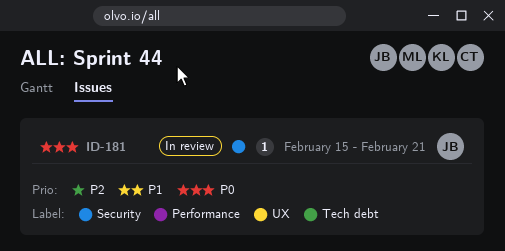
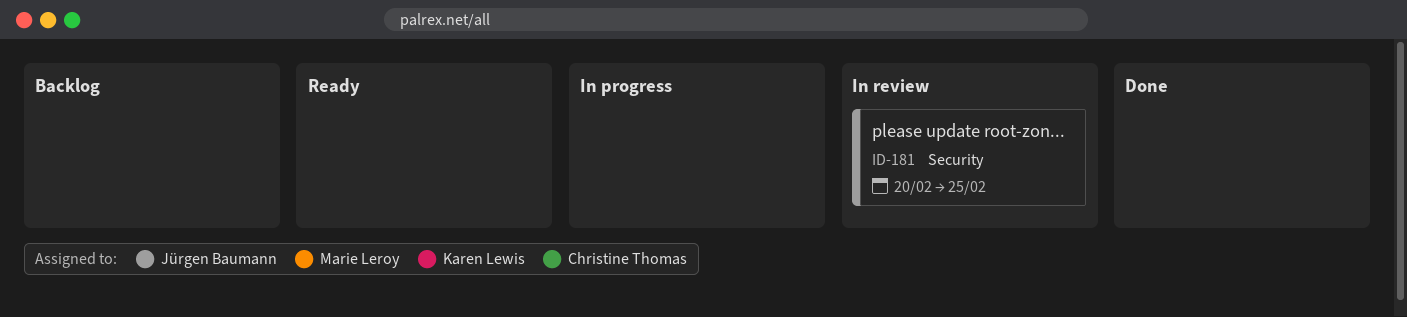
ID-181, start: Feb 15 -> Feb 20
ID-181, due: Feb 21 -> Feb 25

